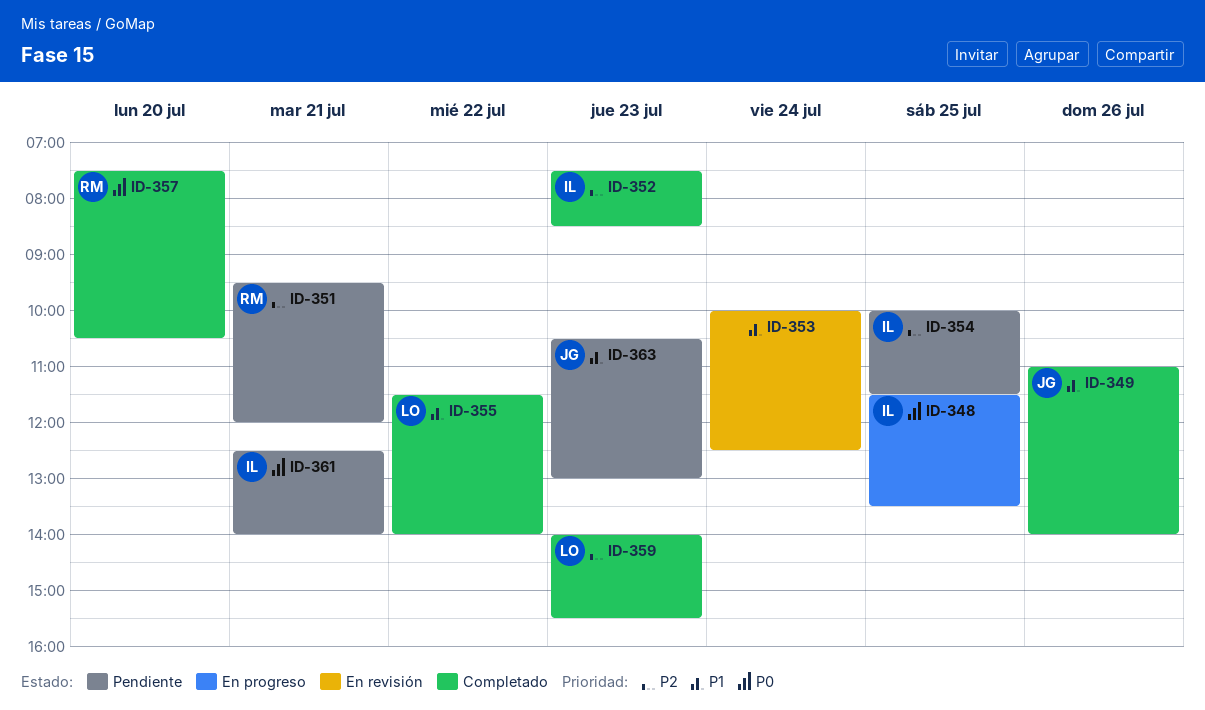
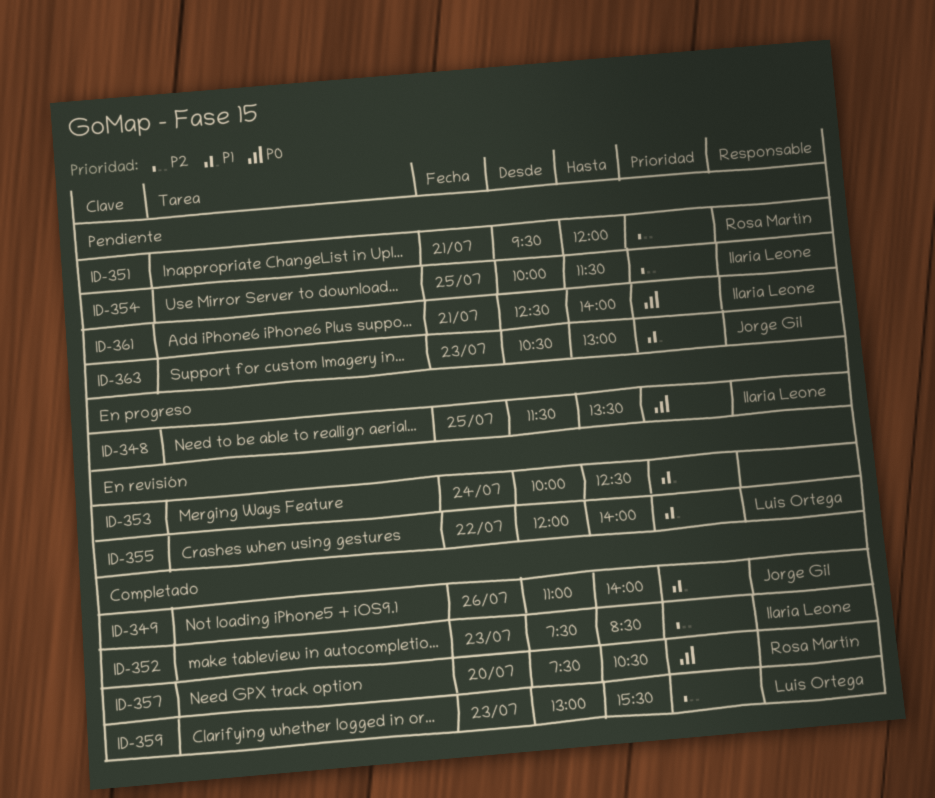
ID-355, status: Completado -> En revisión
ID-355, begins: 11:30 -> 12:00
ID-359, begins: 14:00 -> 13:00

